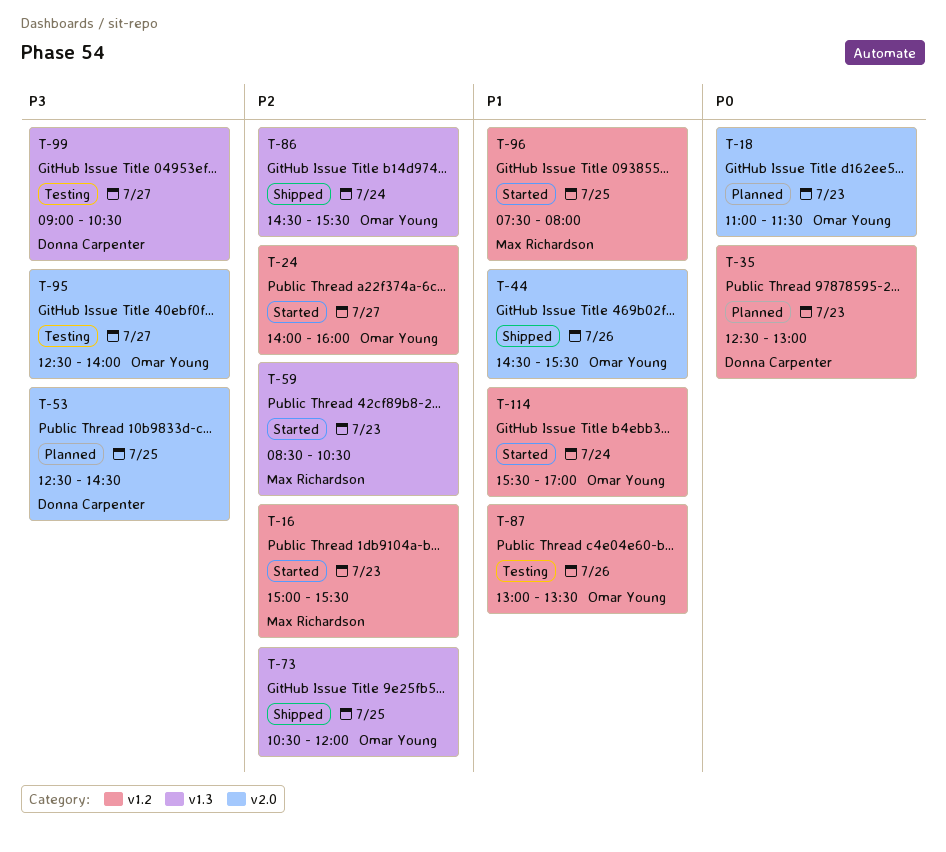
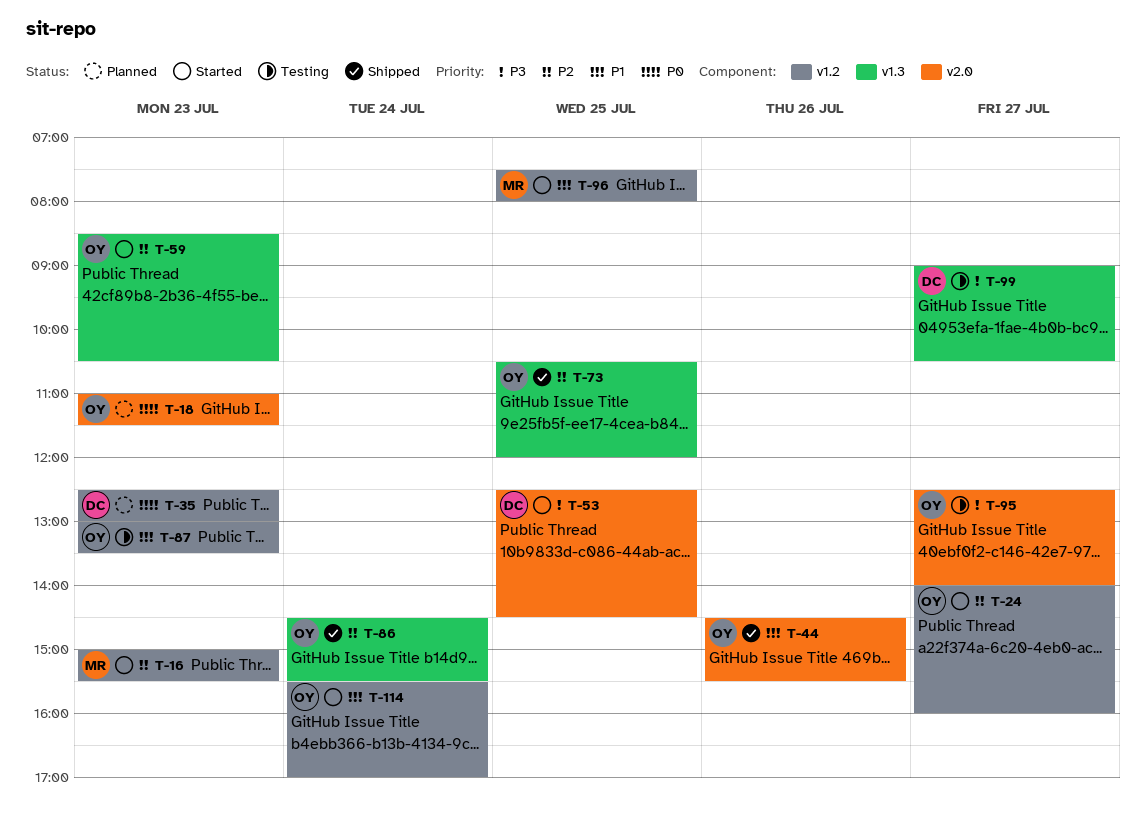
T-53, status: Planned -> Started
T-59, owner: Max Richardson -> Omar Young
T-87, day: Jul 26 -> Jul 23

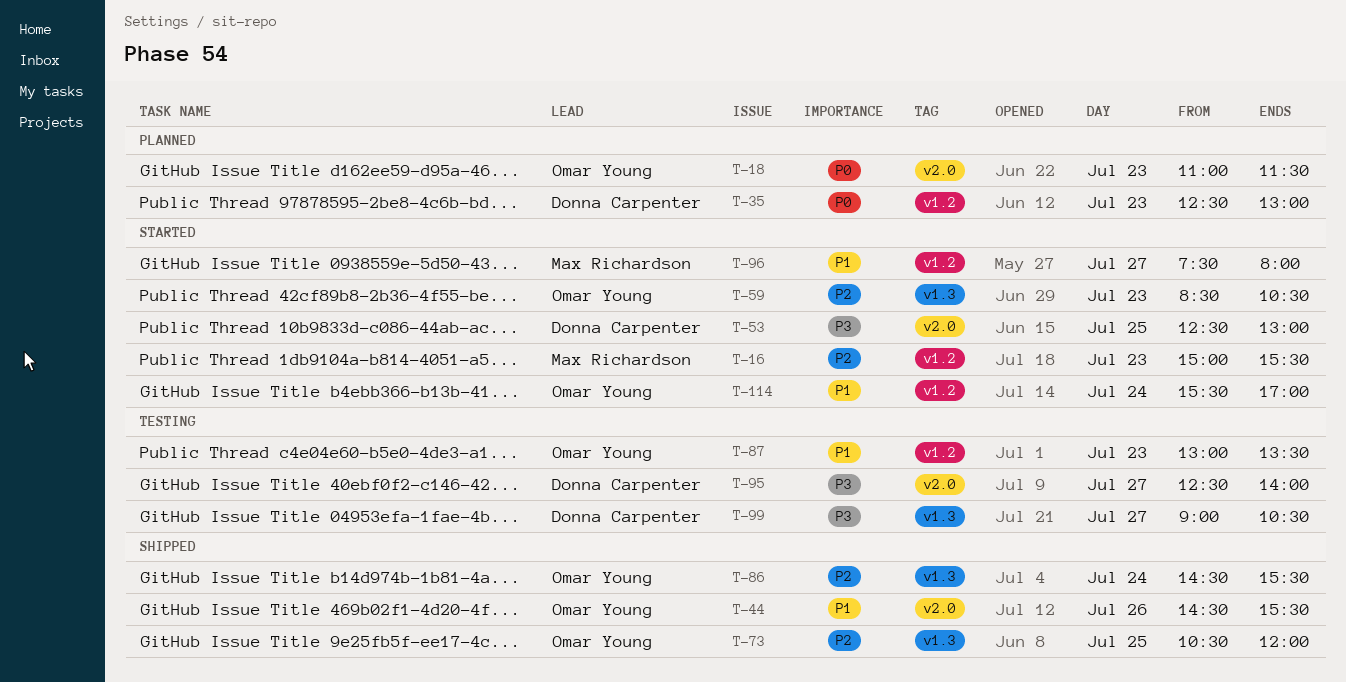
T-24: present -> none
T-53, ends: 14:30 -> 13:00
T-95, owner: Omar Young -> Donna Carpenter
T-96, day: Jul 25 -> Jul 27

